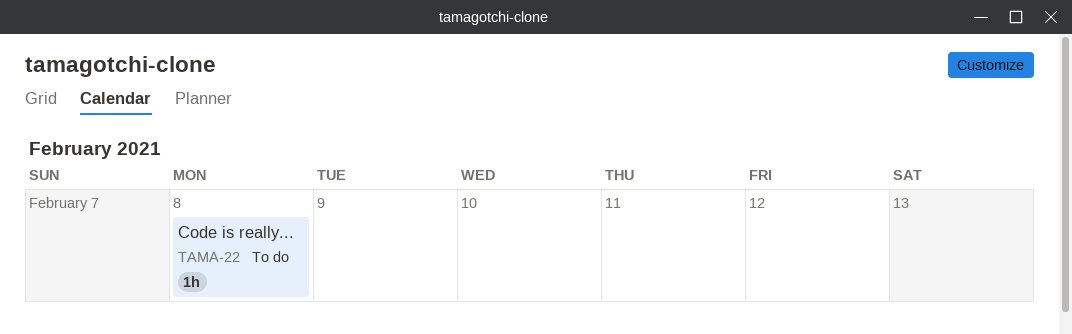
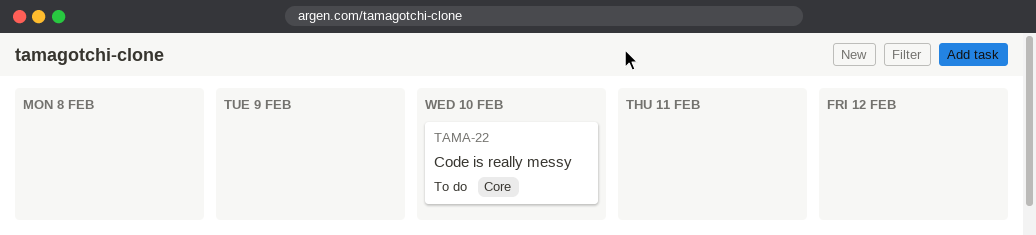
TAMA-22, due: Feb 8 -> Feb 10

